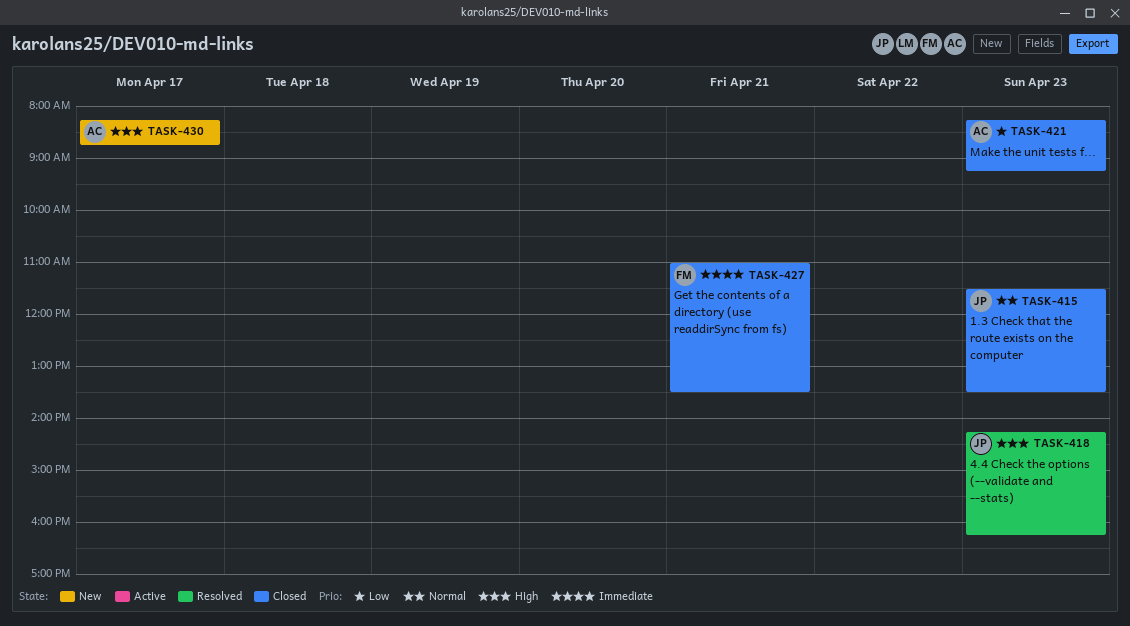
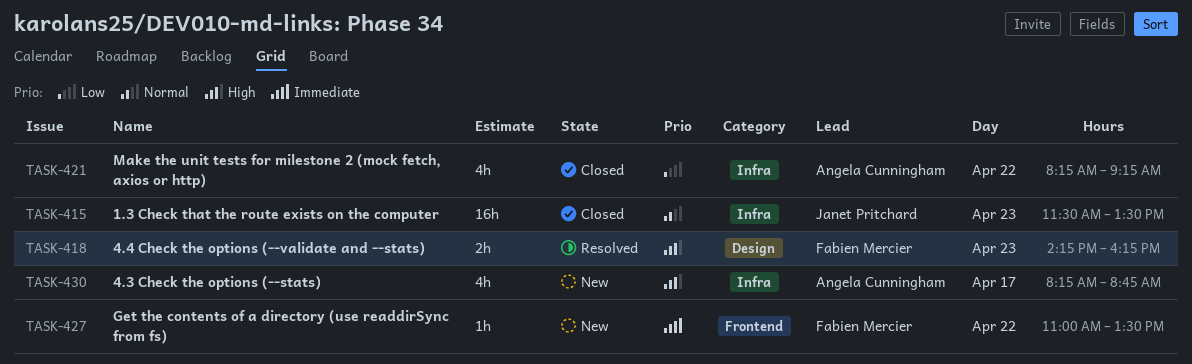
TASK-418, owner: Janet Pritchard -> Fabien Mercier
TASK-421, day: Apr 23 -> Apr 22
TASK-427, status: Closed -> New
TASK-427, day: Apr 21 -> Apr 22

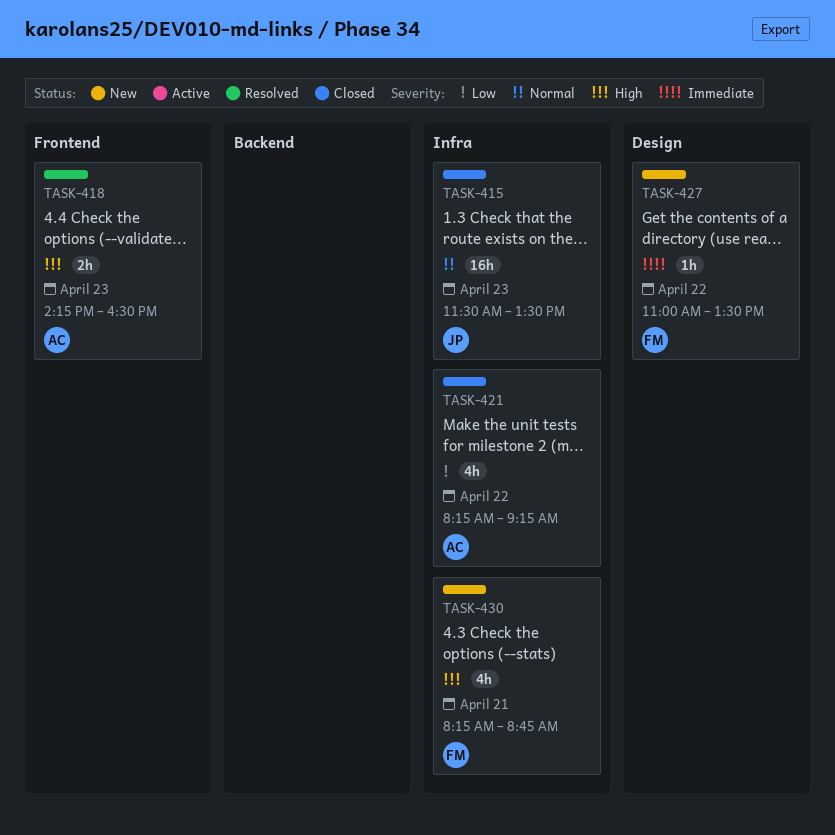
TASK-418, owner: Fabien Mercier -> Angela Cunningham
TASK-418, label: Design -> Frontend
TASK-418, ends: 16:15 -> 16:30
TASK-427, label: Frontend -> Design
TASK-430, owner: Angela Cunningham -> Fabien Mercier
TASK-430, day: Apr 17 -> Apr 21

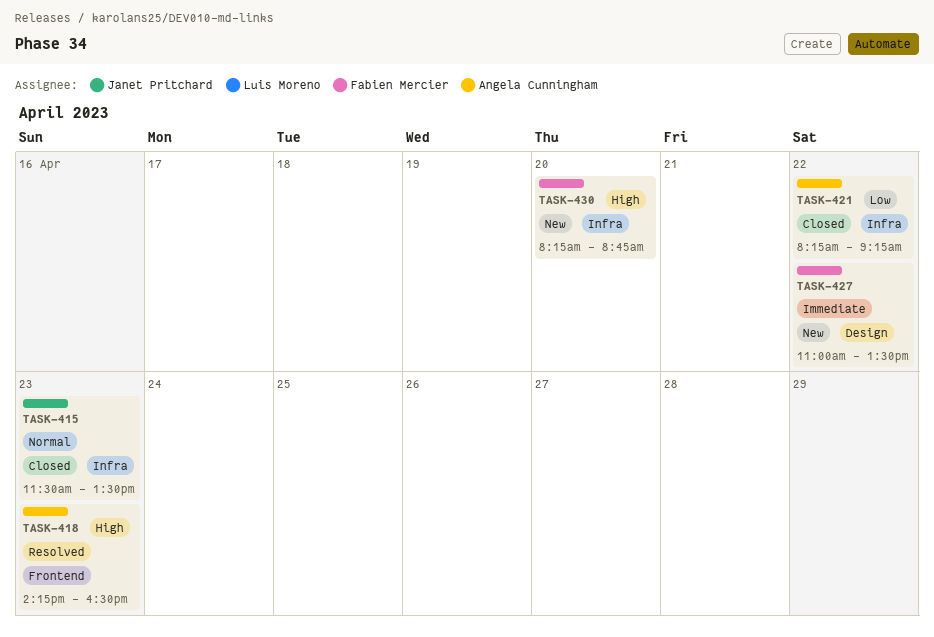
TASK-430, day: Apr 21 -> Apr 20

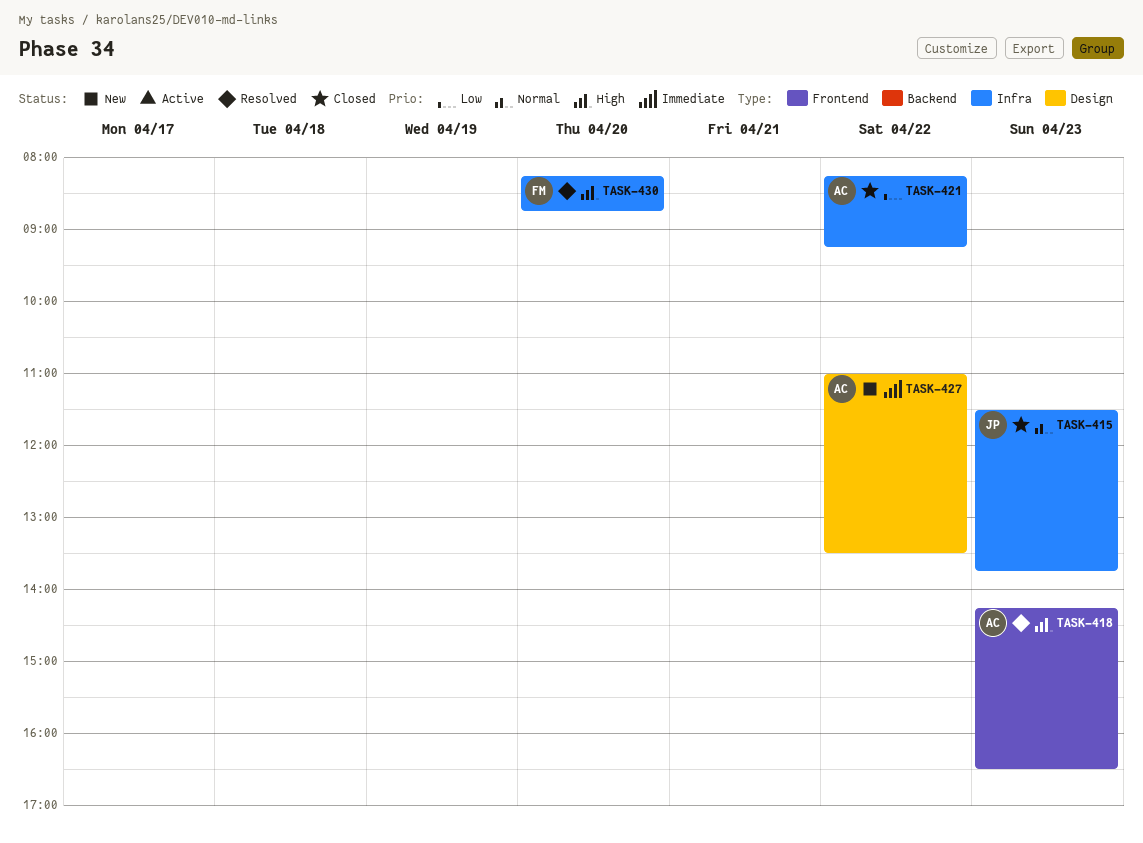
TASK-415, ends: 13:30 -> 13:45
TASK-427, owner: Fabien Mercier -> Angela Cunningham
TASK-430, status: New -> Resolved

